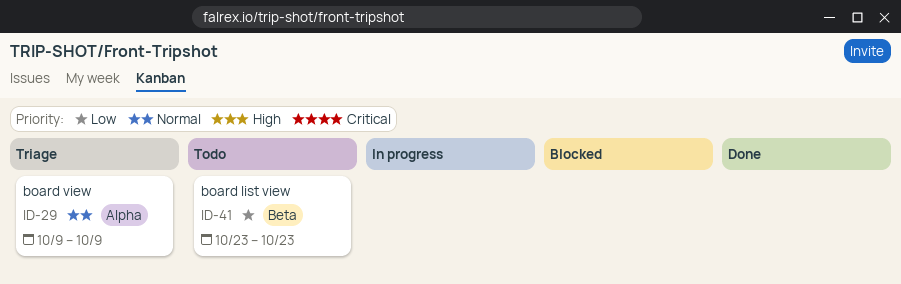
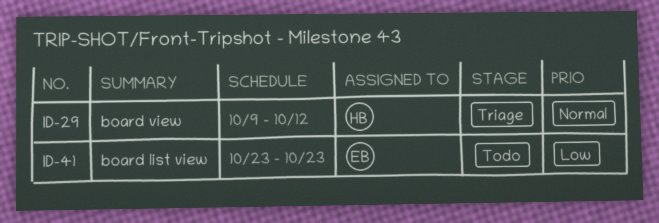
ID-29, due: Oct 9 -> Oct 12

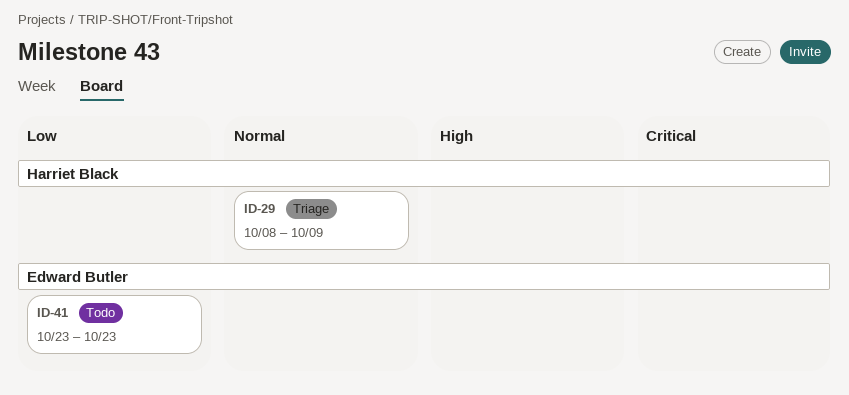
ID-29, start: Oct 9 -> Oct 8
ID-29, due: Oct 12 -> Oct 9

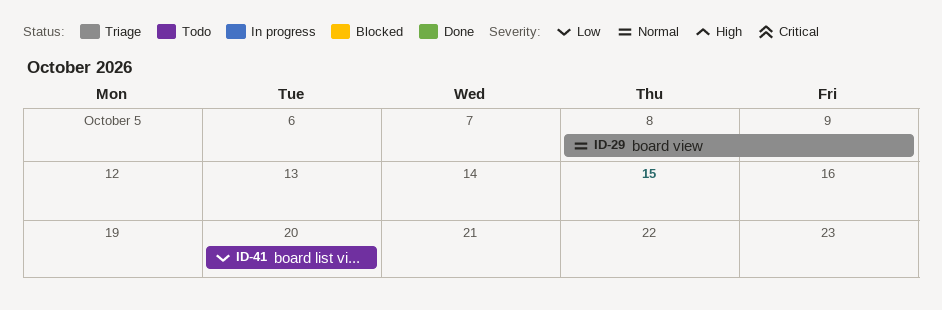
ID-41, start: Oct 23 -> Oct 20
ID-41, due: Oct 23 -> Oct 20

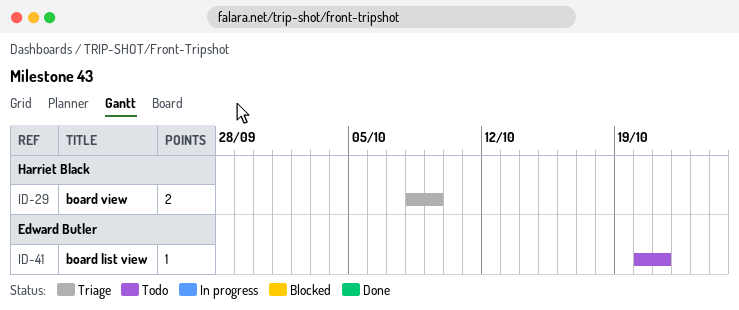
ID-41, due: Oct 20 -> Oct 21

